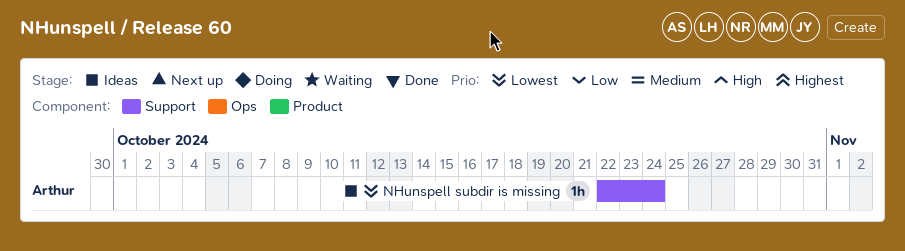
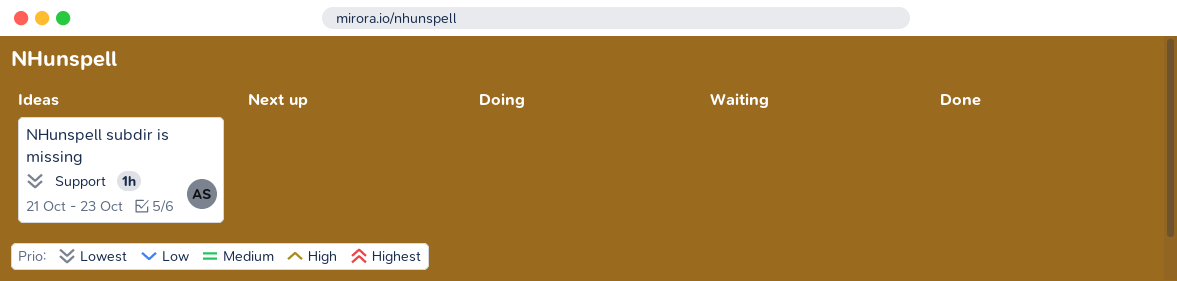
NHunspell subdir is missing, start: Oct 22 -> Oct 21
NHunspell subdir is missing, due: Oct 24 -> Oct 23

